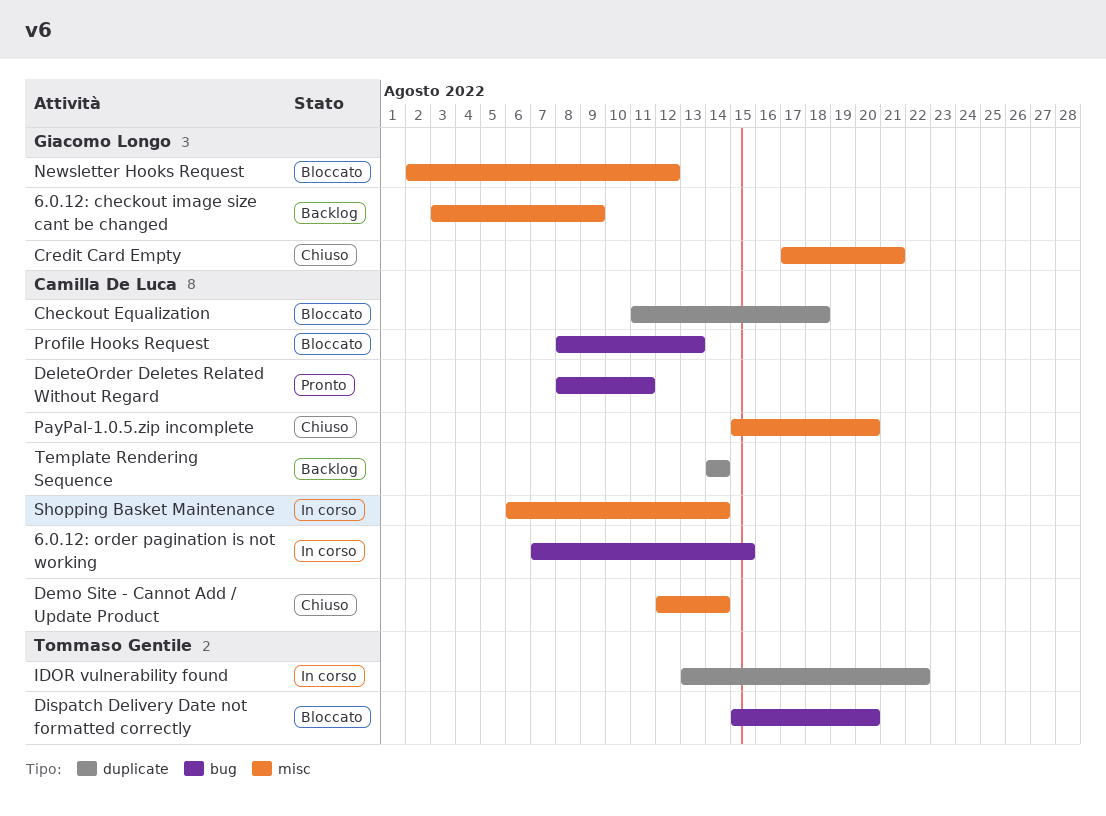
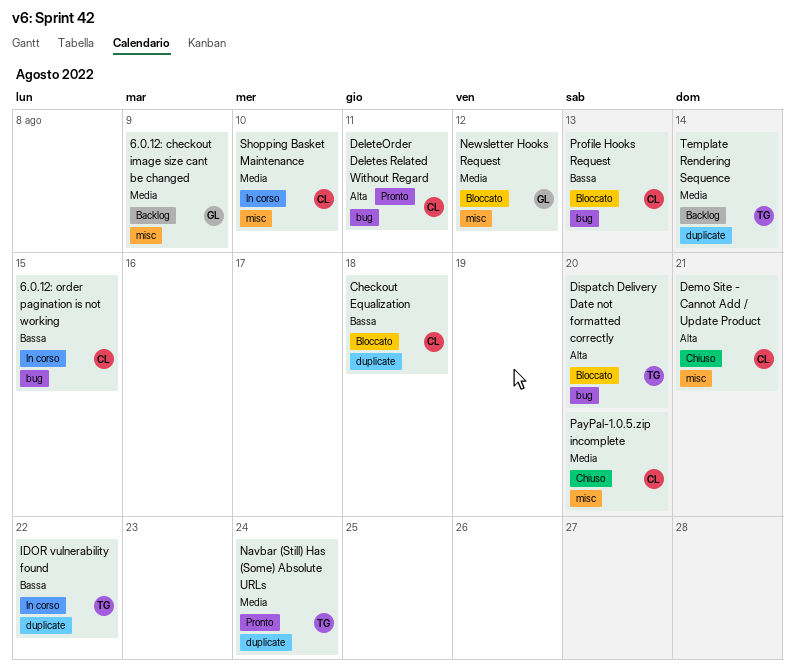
Credit Card Empty: present -> none
Demo Site - Cannot Add / Update Product, due: Aug 14 -> Aug 21
Navbar (Still) Has (Some) Absolute URLs: none -> present
Shopping Basket Maintenance, due: Aug 14 -> Aug 10
Template Rendering Sequence, owner: Camilla De Luca -> Tommaso Gentile

